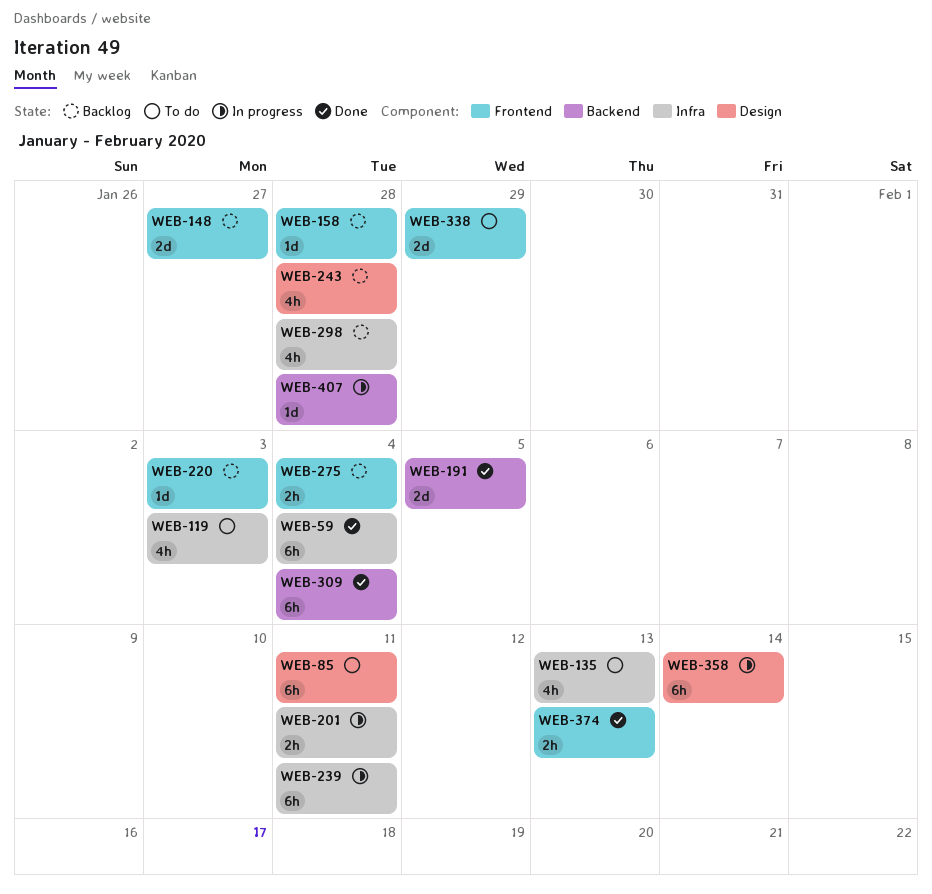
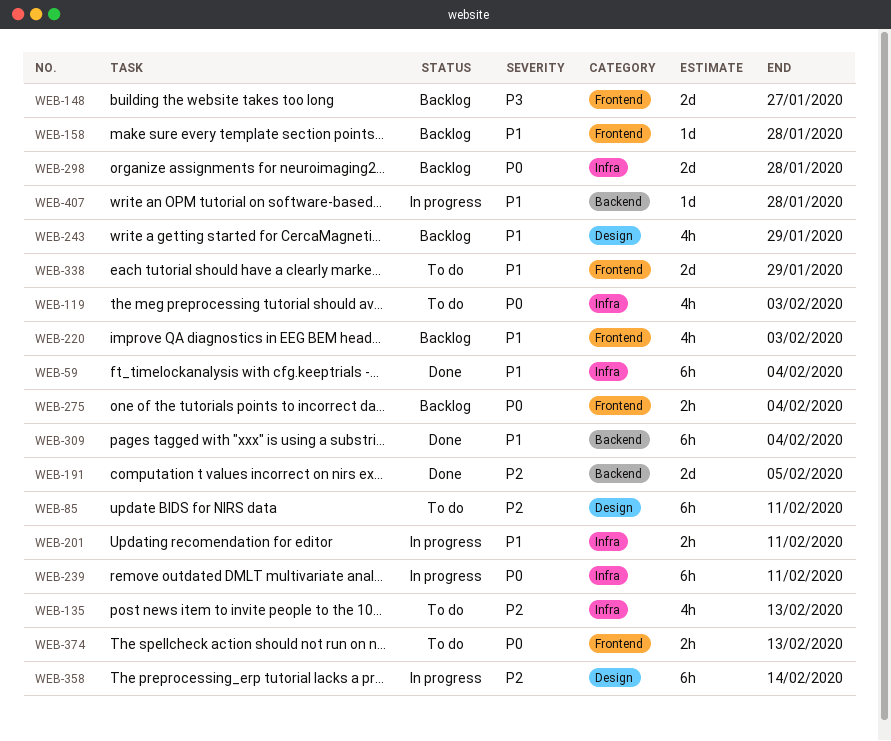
WEB-220, estimate: 1d -> 4h
WEB-243, due: Jan 28 -> Jan 29
WEB-298, estimate: 4h -> 2d
WEB-374, status: Done -> To do

